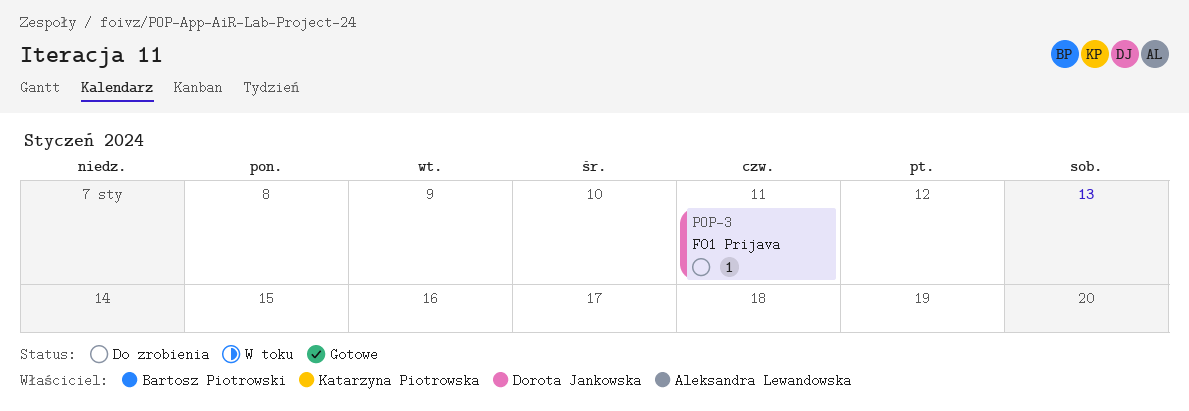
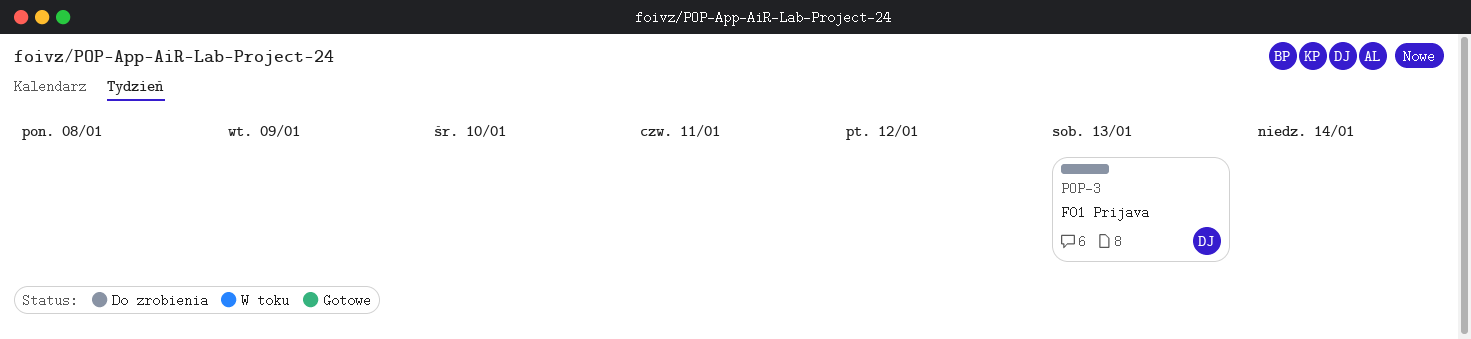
POP-3, due: Jan 11 -> Jan 13

